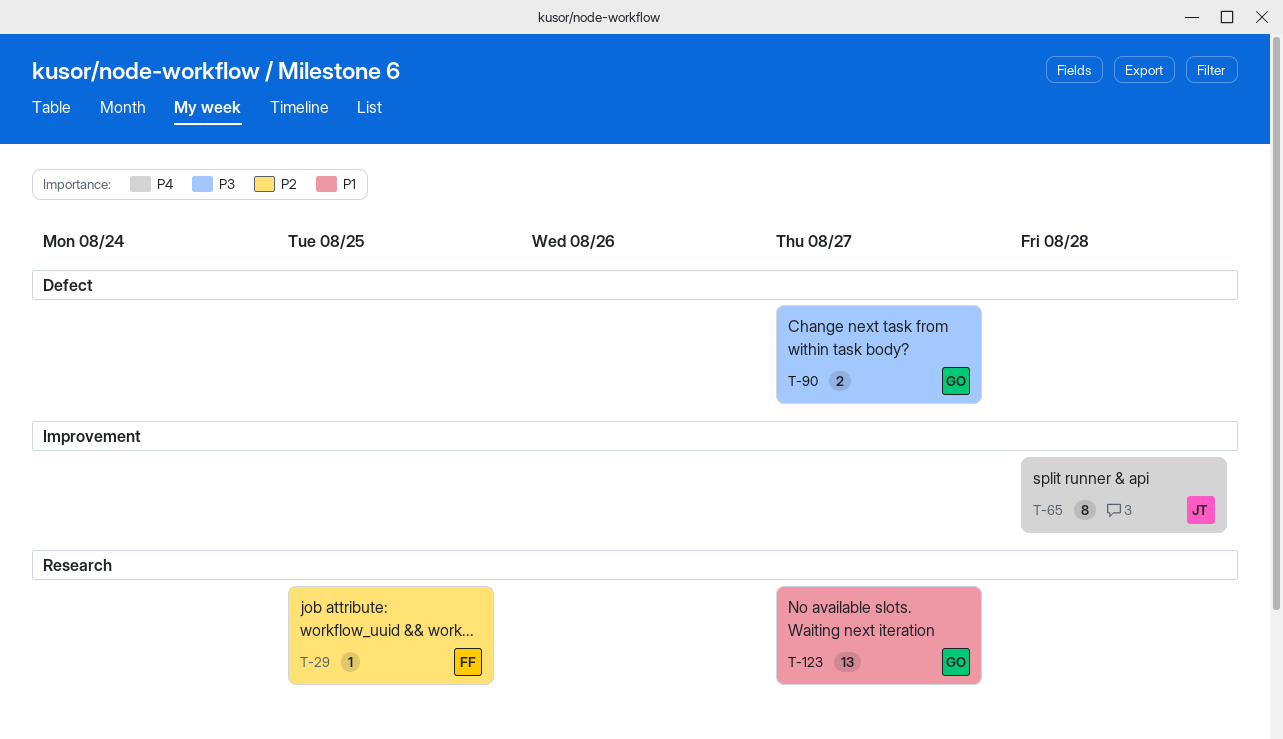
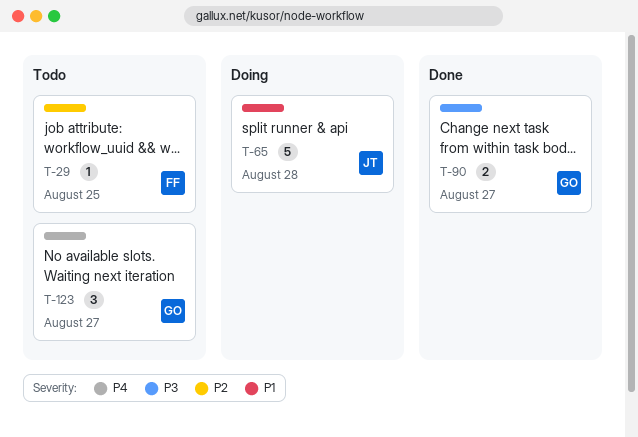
T-65, priority: P4 -> P1
T-65, estimate: 8 -> 5
T-123, priority: P1 -> P4
T-123, estimate: 13 -> 3

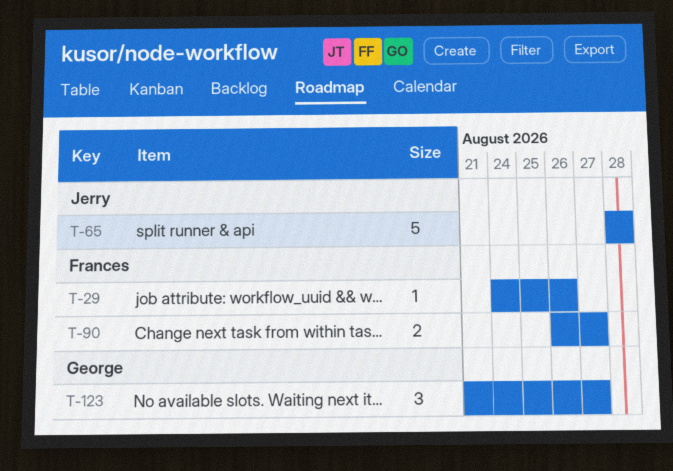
T-29, due: Aug 25 -> Aug 26
T-90, owner: George -> Frances

